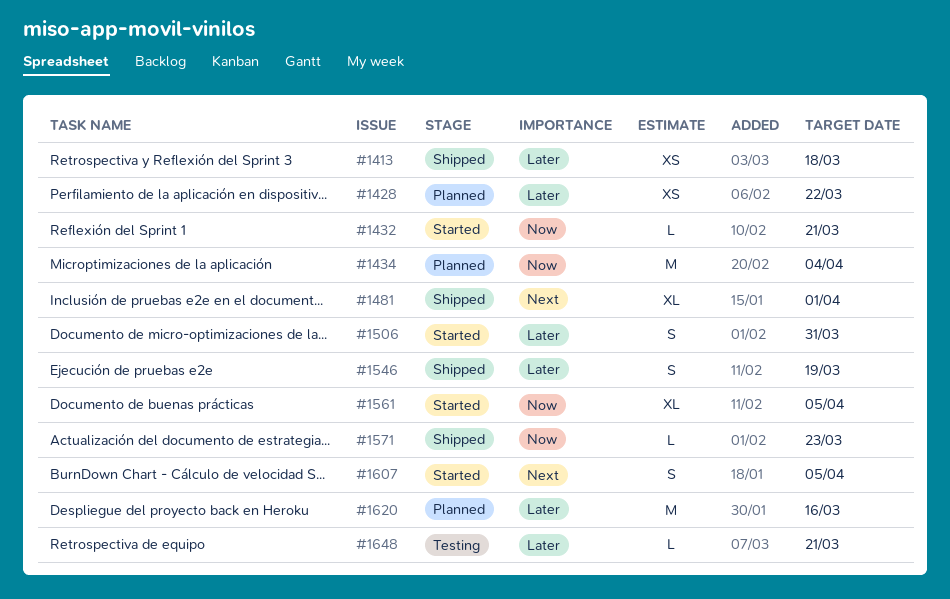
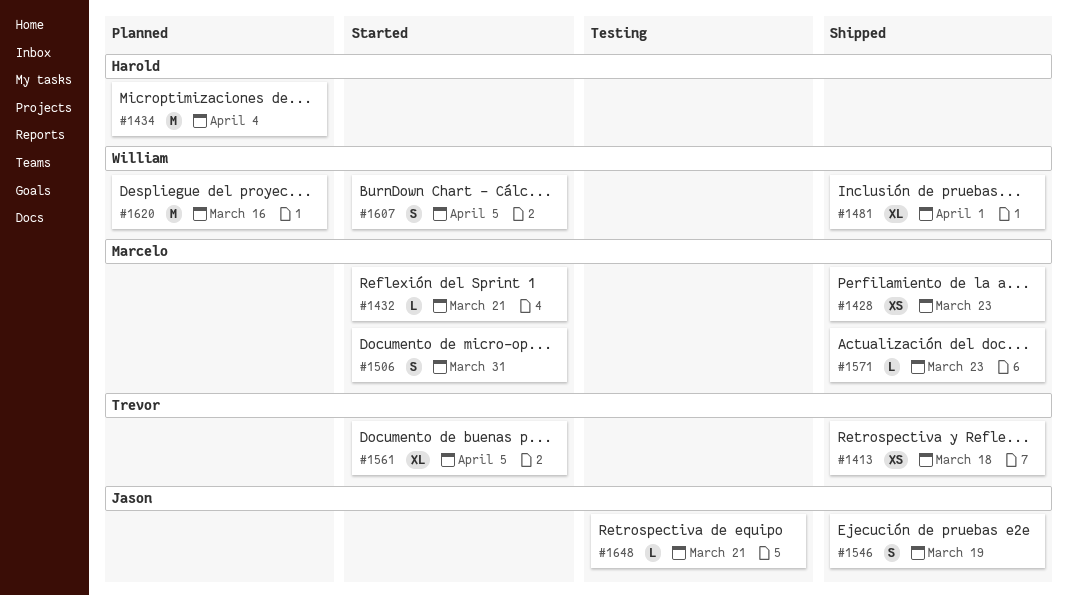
#1428, status: Planned -> Shipped
#1428, due: Mar 22 -> Mar 23

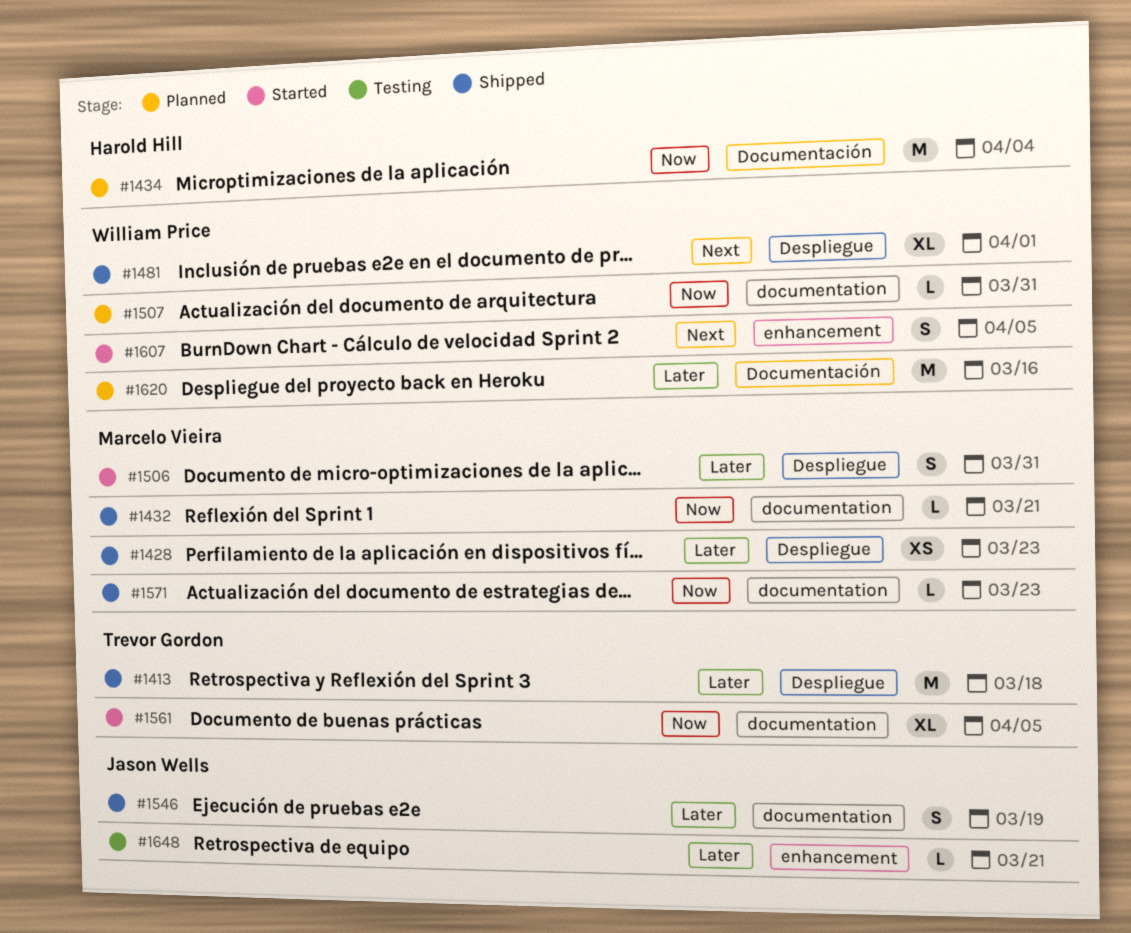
#1413, estimate: XS -> M
#1432, status: Started -> Shipped
#1507: none -> present

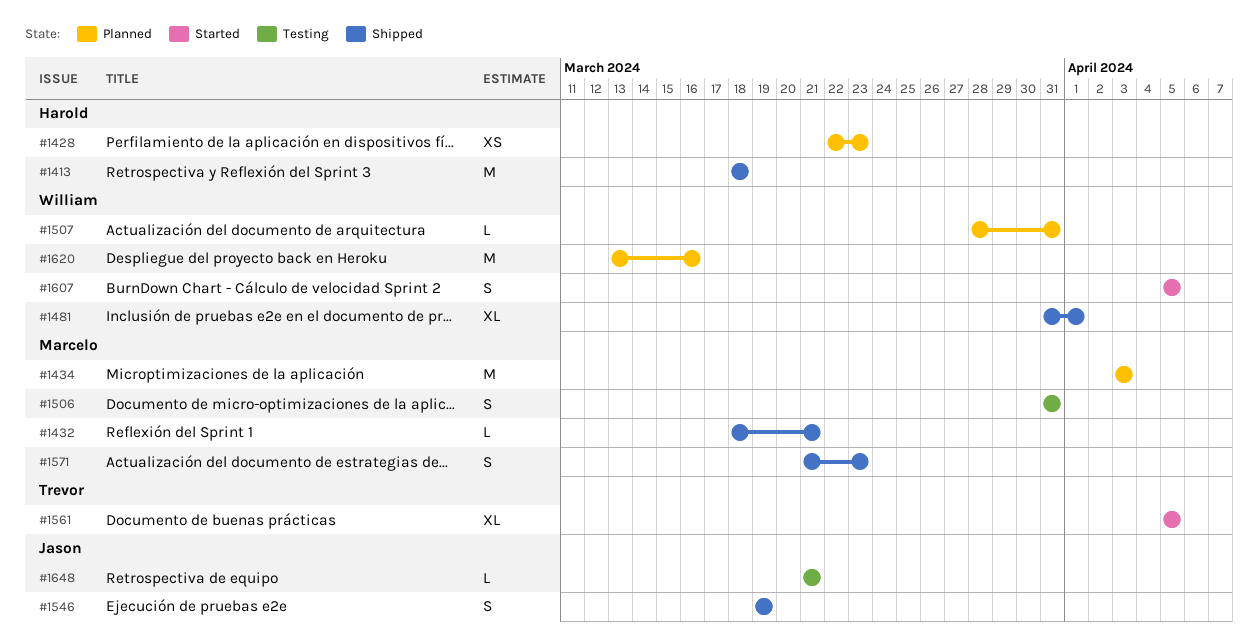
#1413, owner: Trevor Gordon -> Harold Hill
#1428, status: Shipped -> Planned
#1428, owner: Marcelo Vieira -> Harold Hill
#1434, owner: Harold Hill -> Marcelo Vieira
#1434, due: Apr 4 -> Apr 3
#1506, status: Started -> Testing
#1571, estimate: L -> S

